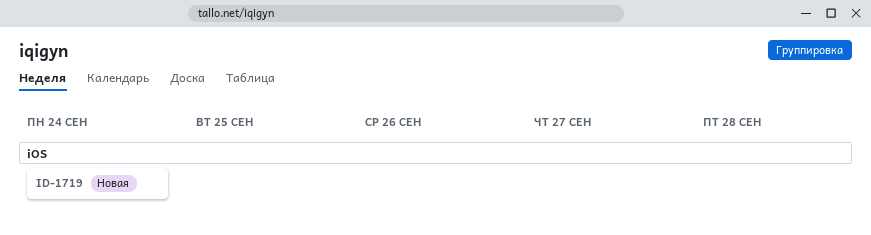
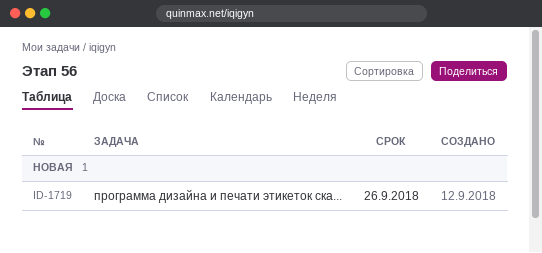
ID-1719, due: Sep 24 -> Sep 26

